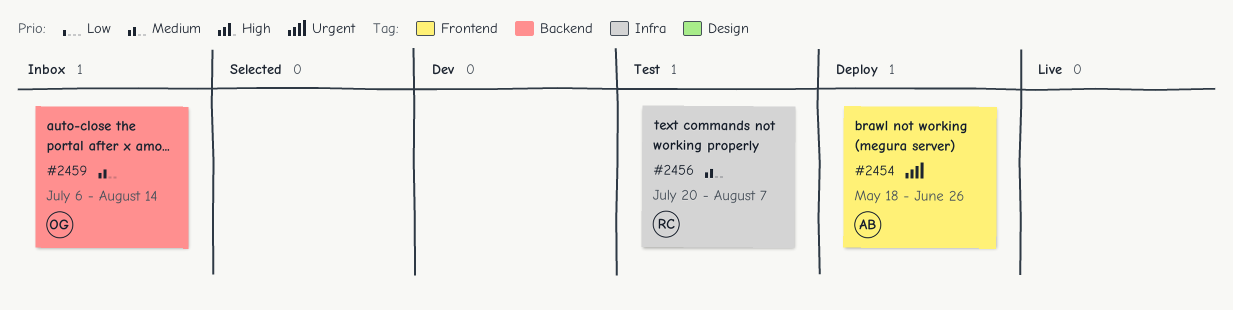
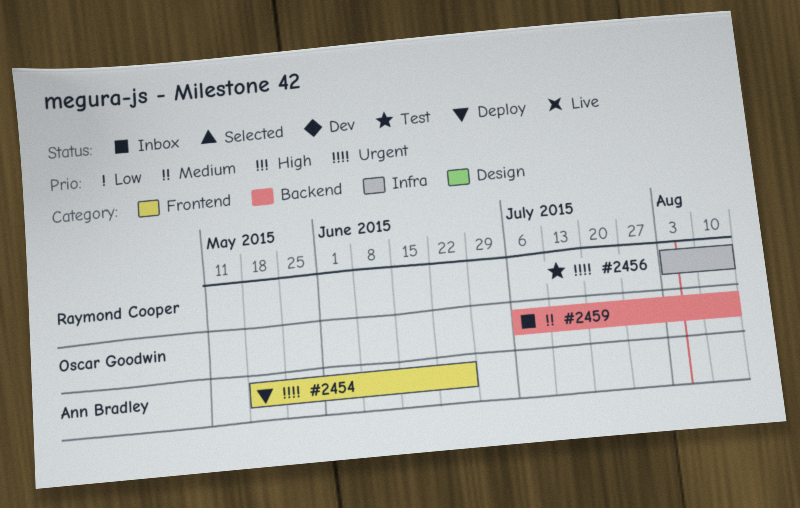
#2456, priority: Medium -> Urgent
#2456, start: Jul 20 -> Aug 3
#2456, due: Aug 7 -> Aug 14

